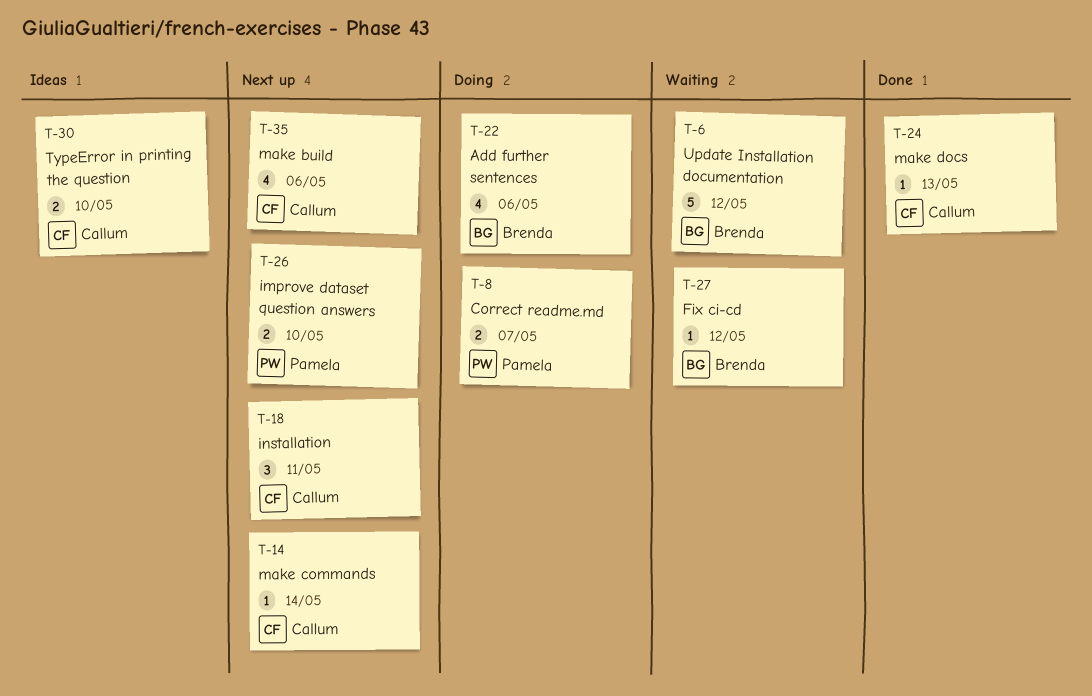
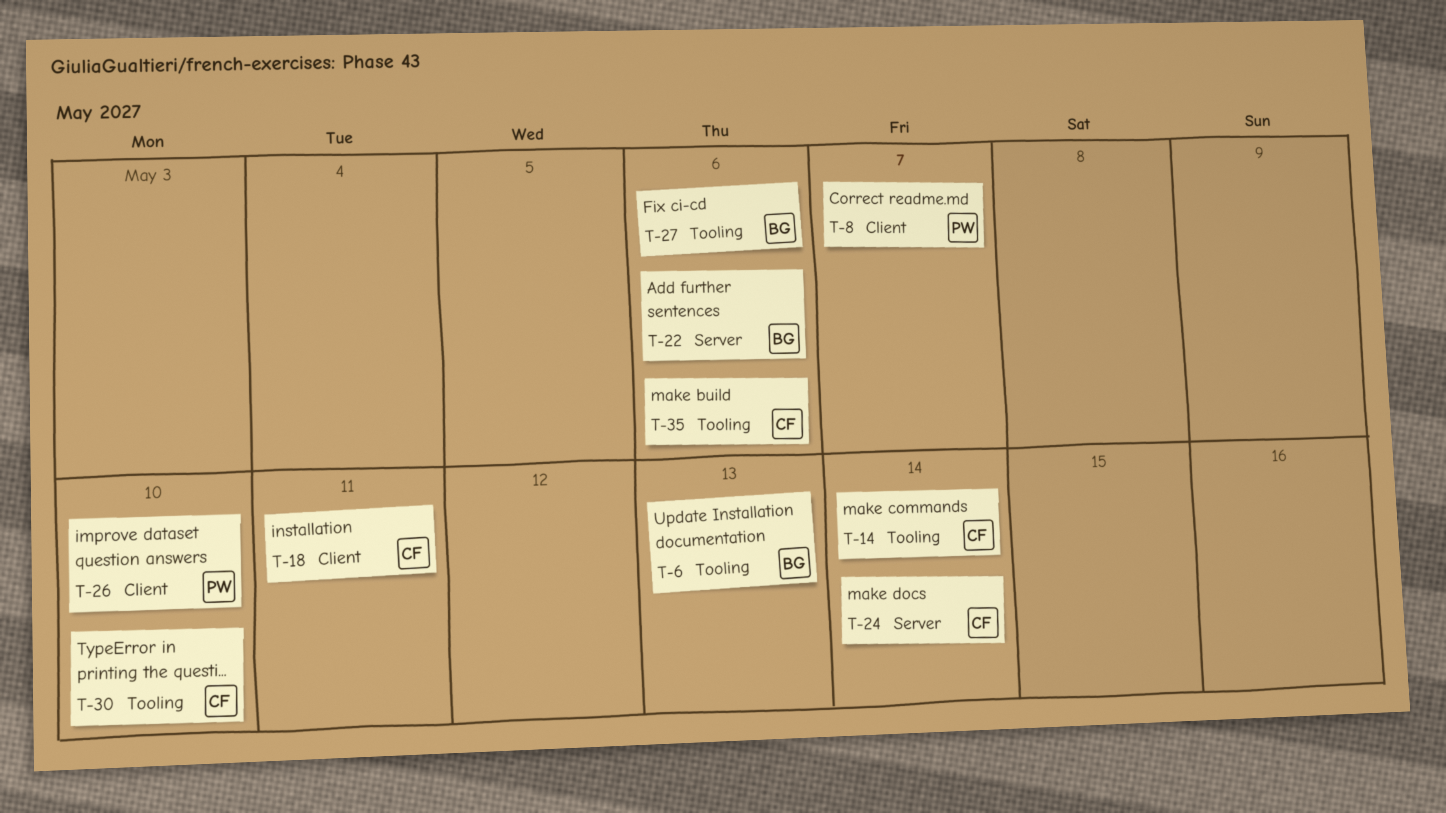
T-6, due: May 12 -> May 13
T-24, due: May 13 -> May 14
T-27, due: May 12 -> May 6

